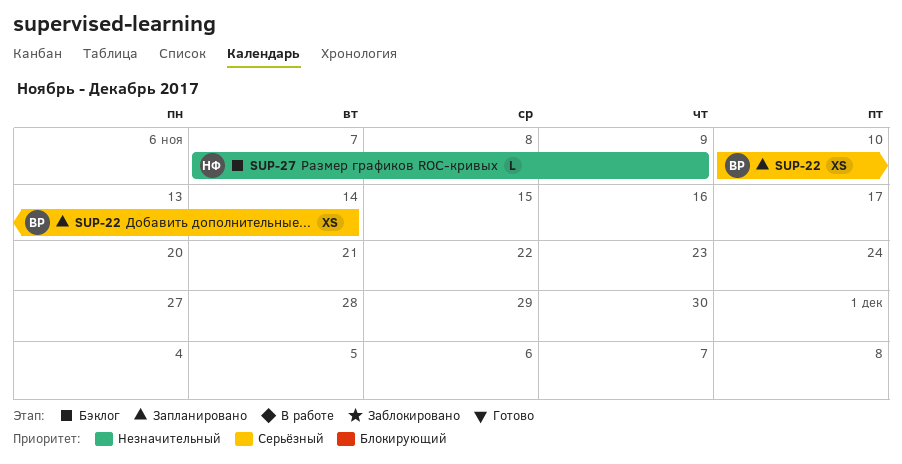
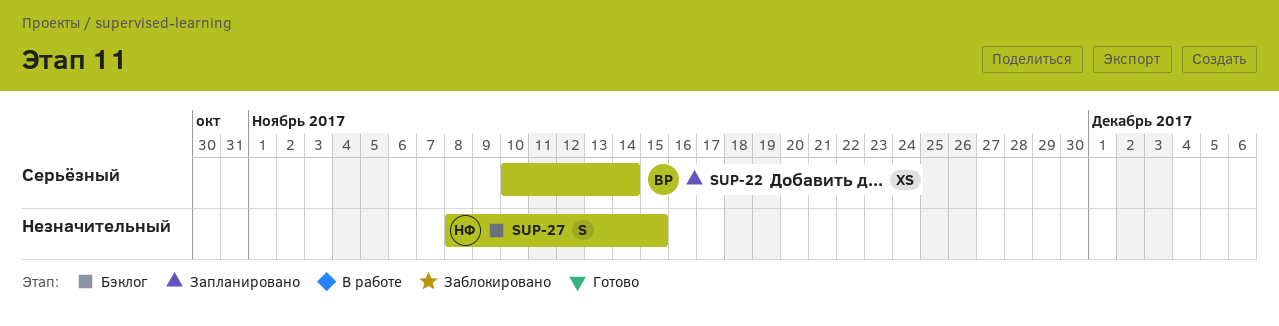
SUP-27, estimate: L -> S
SUP-27, start: Nov 7 -> Nov 8
SUP-27, due: Nov 9 -> Nov 15

